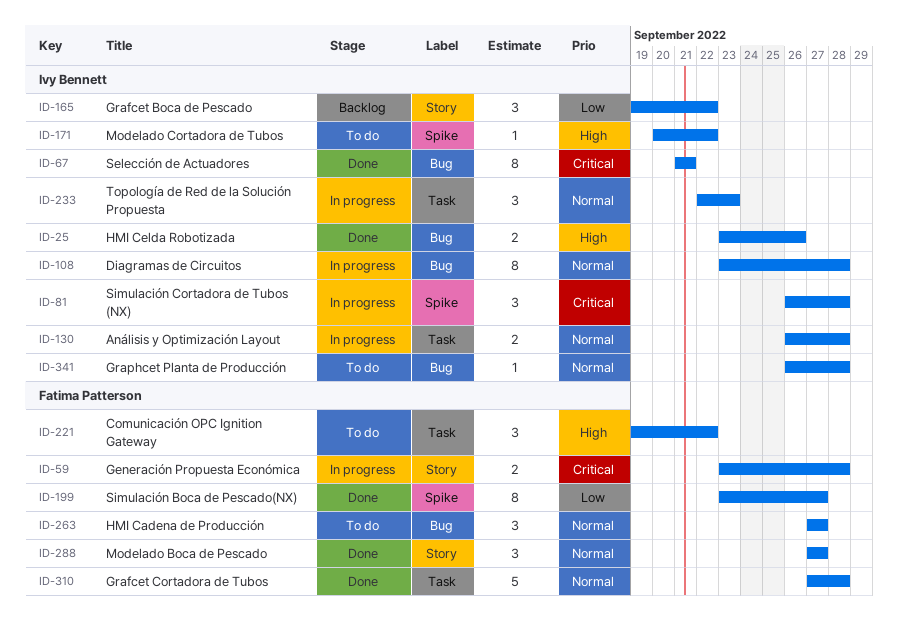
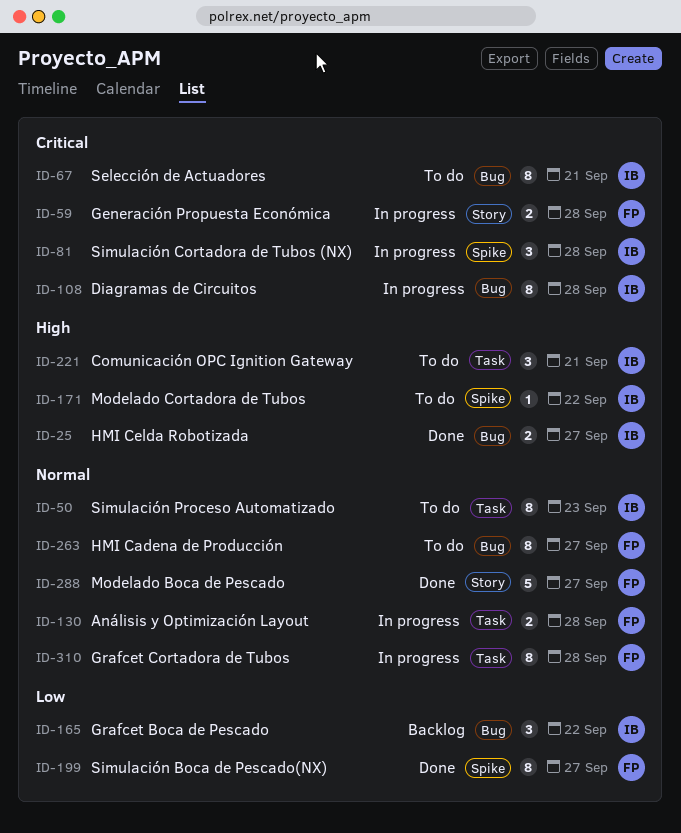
ID-25, due: Sep 26 -> Sep 27
ID-50: none -> present
ID-67, status: Done -> To do
ID-108, priority: Normal -> Critical
ID-130, owner: Ivy Bennett -> Fatima Patterson
ID-165, label: Story -> Bug
ID-221, owner: Fatima Patterson -> Ivy Bennett
ID-221, due: Sep 22 -> Sep 21
ID-233: present -> none
ID-263, estimate: 3 -> 8
ID-288, estimate: 3 -> 5
ID-310, status: Done -> In progress
ID-310, estimate: 5 -> 8
ID-341: present -> none

